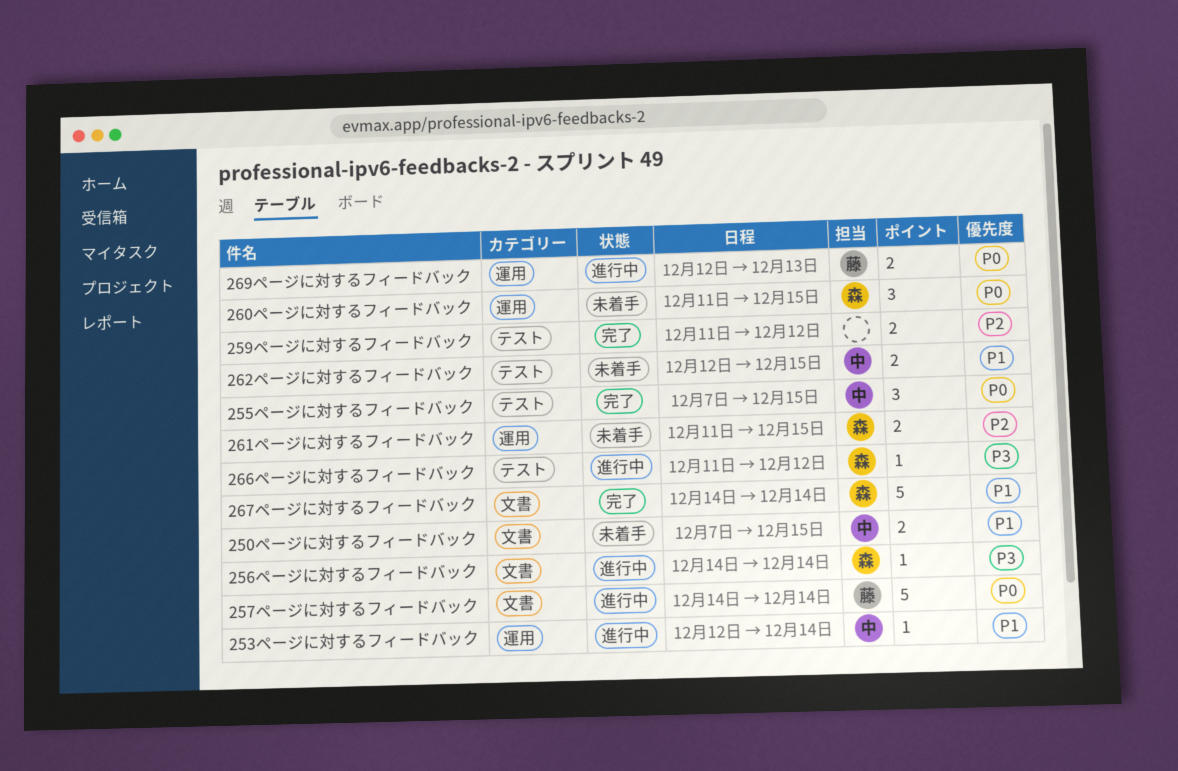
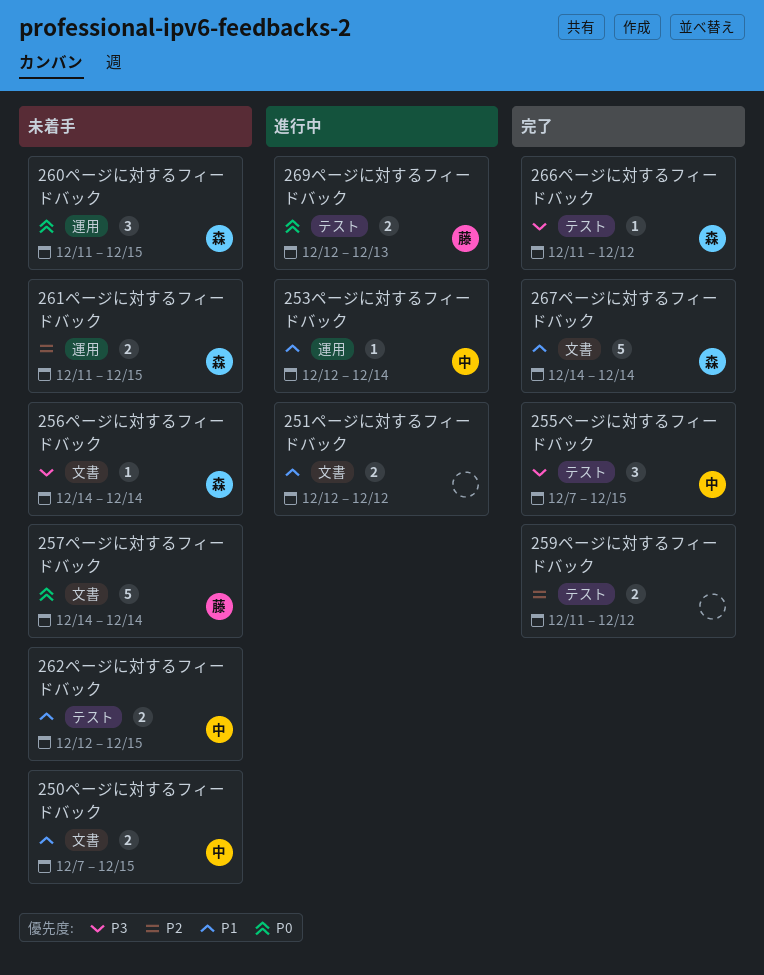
251ページに対するフィードバック: none -> present
255ページに対するフィードバック, priority: P0 -> P3
256ページに対するフィードバック, status: 進行中 -> 未着手
257ページに対するフィードバック, status: 進行中 -> 未着手
266ページに対するフィードバック, status: 進行中 -> 完了
269ページに対するフィードバック, label: 運用 -> テスト

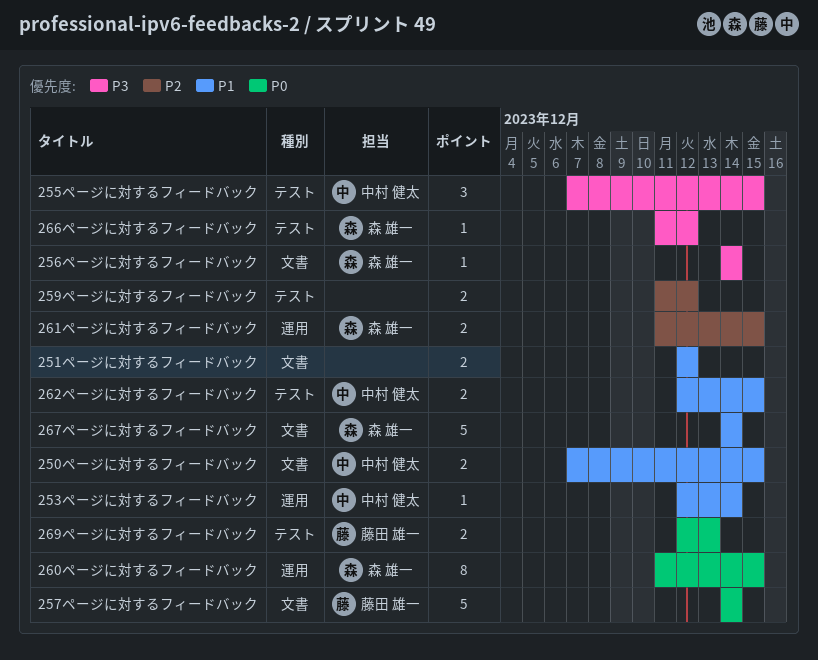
260ページに対するフィードバック, estimate: 3 -> 8

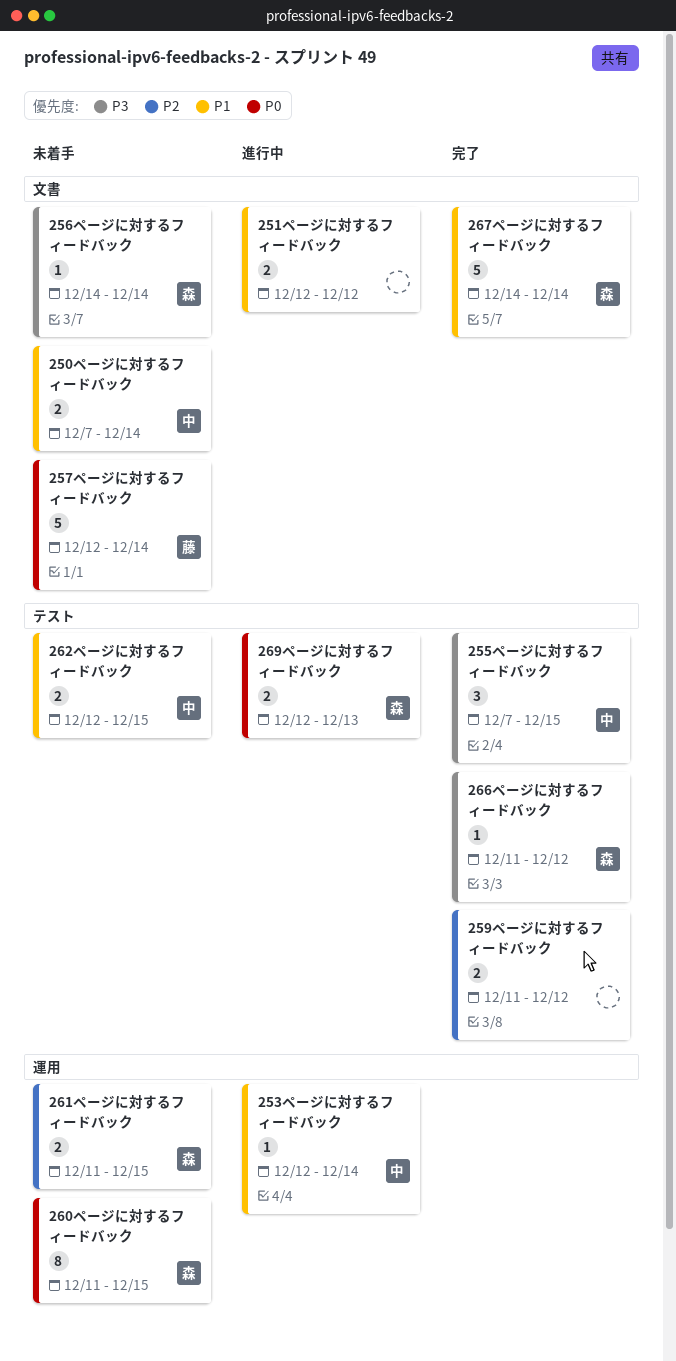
250ページに対するフィードバック, due: Dec 15 -> Dec 14
257ページに対するフィードバック, start: Dec 14 -> Dec 12
269ページに対するフィードバック, owner: 藤田 雄一 -> 森 雄一

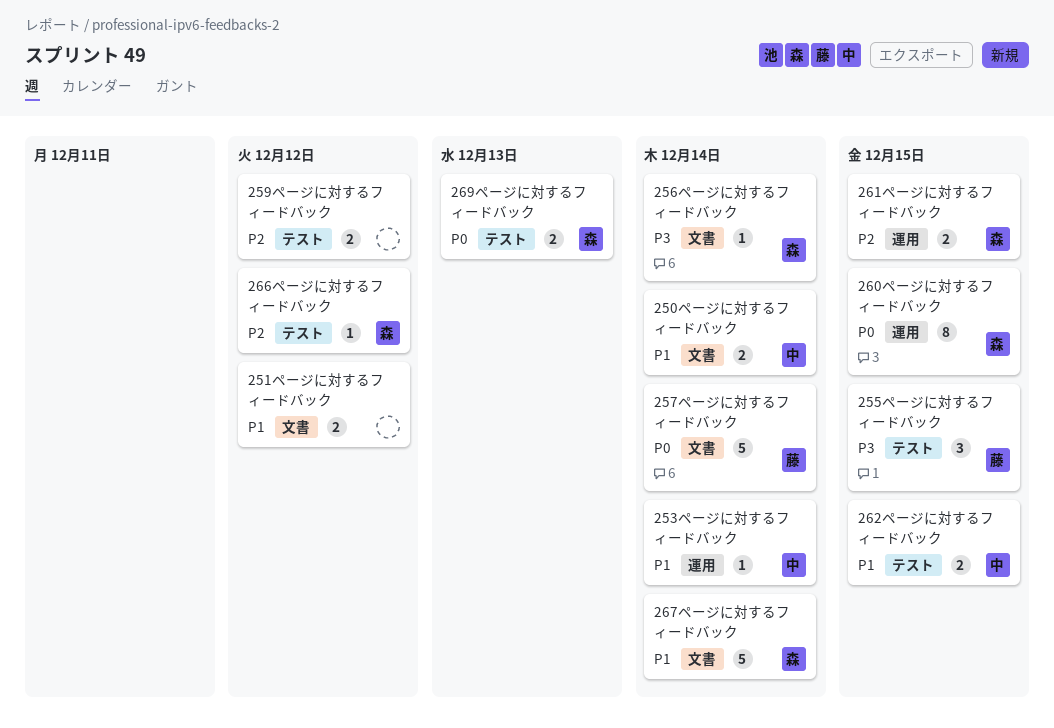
255ページに対するフィードバック, owner: 中 -> 藤
266ページに対するフィードバック, priority: P3 -> P2

